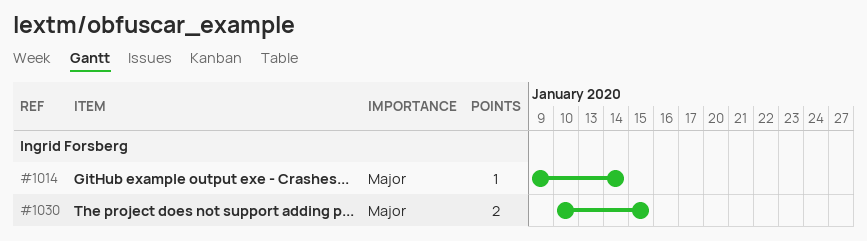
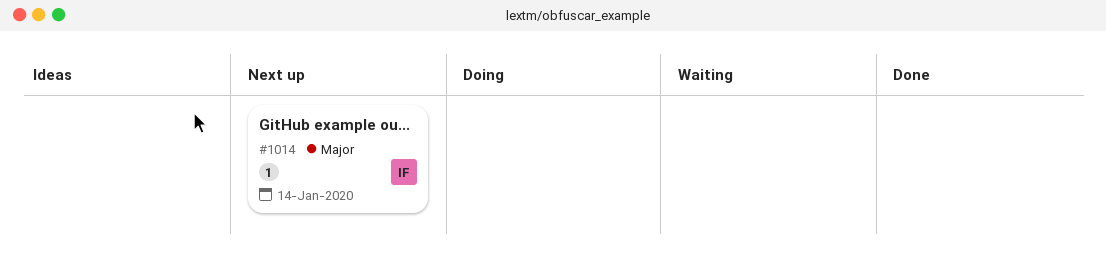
#1030: present -> none

